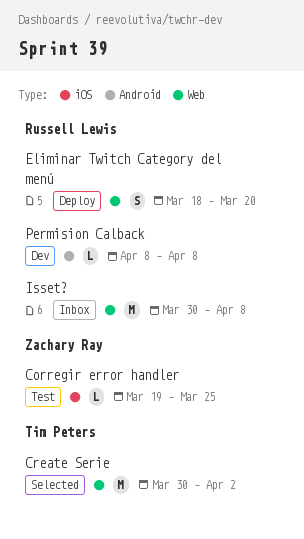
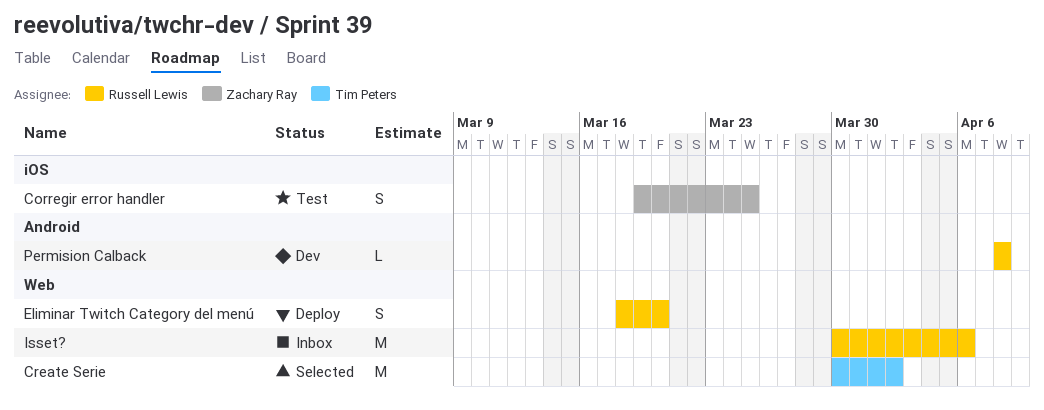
Corregir error handler, estimate: L -> S
Isset?, due: Apr 8 -> Apr 6

